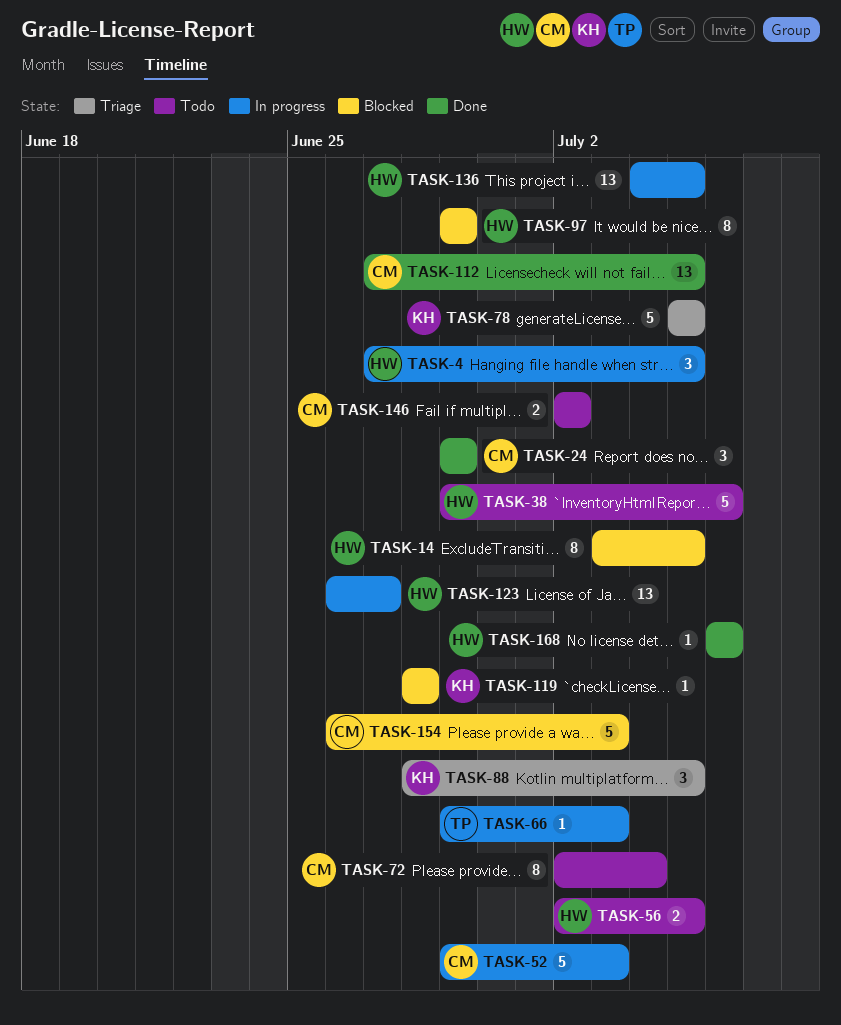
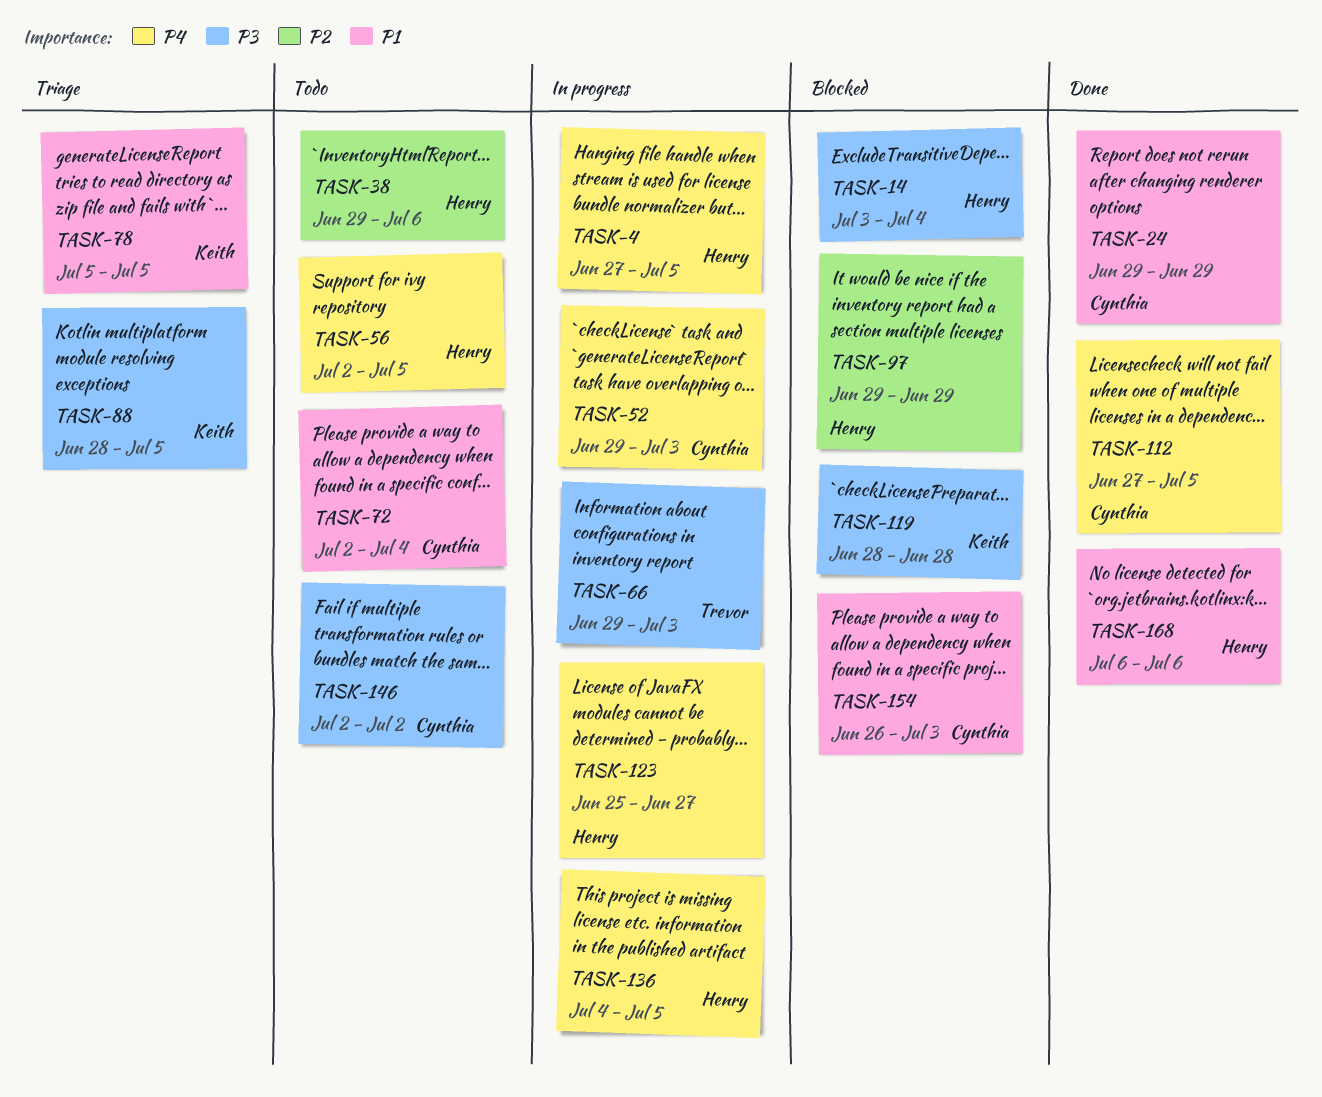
TASK-14, due: Jul 5 -> Jul 4
TASK-123, start: Jun 26 -> Jun 25

